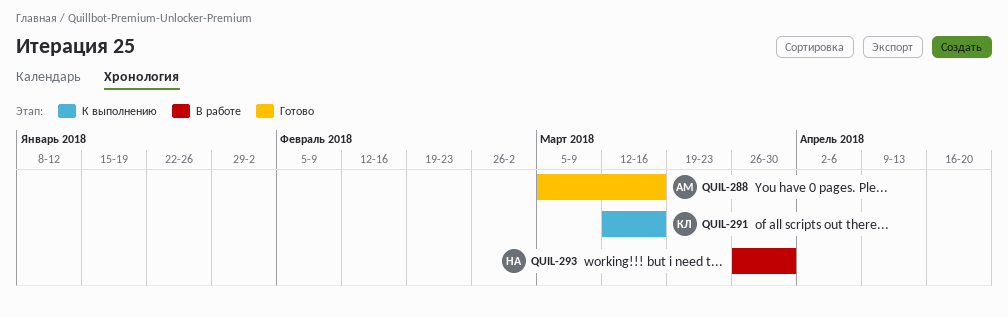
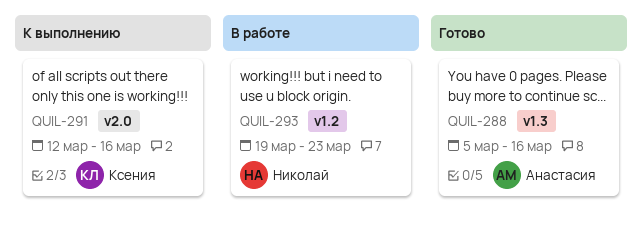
QUIL-293, start: Mar 26 -> Mar 19
QUIL-293, due: Mar 30 -> Mar 23

